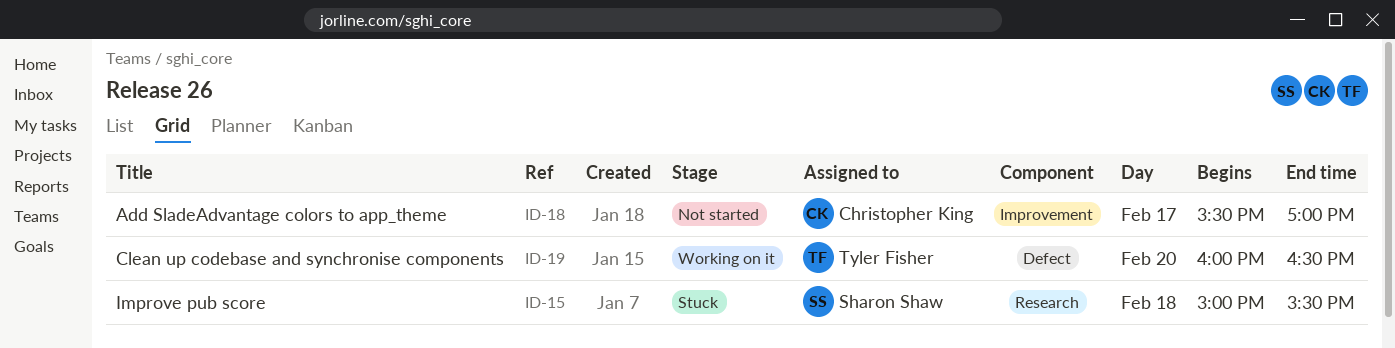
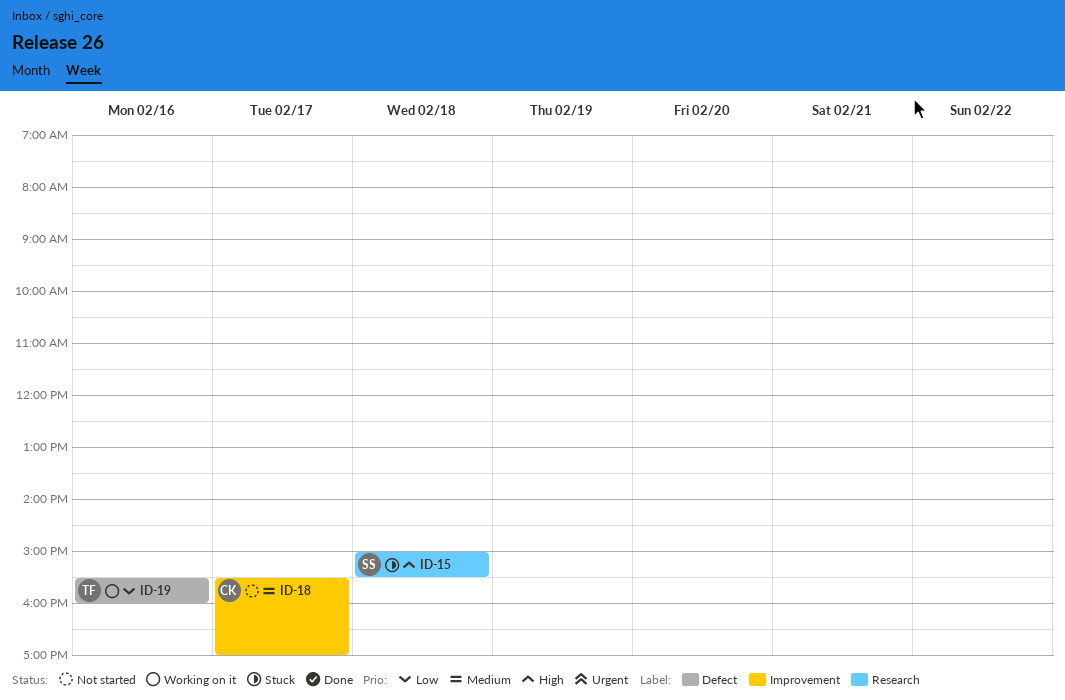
ID-19, day: Feb 20 -> Feb 16
ID-19, begins: 16:00 -> 15:30
ID-19, ends: 16:30 -> 16:00

